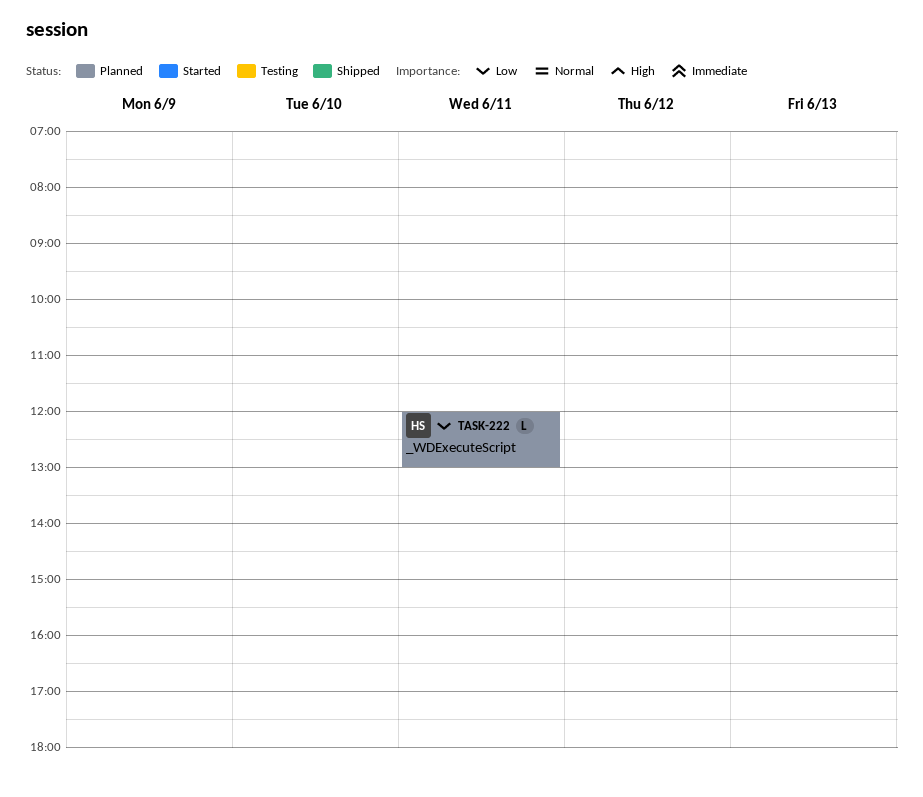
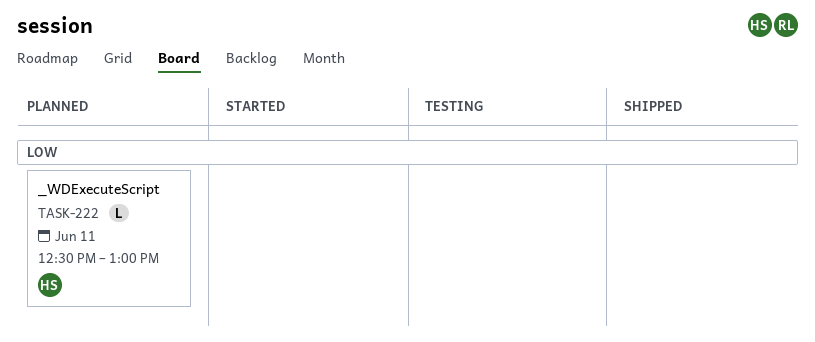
TASK-222, begins: 12:00 -> 12:30

